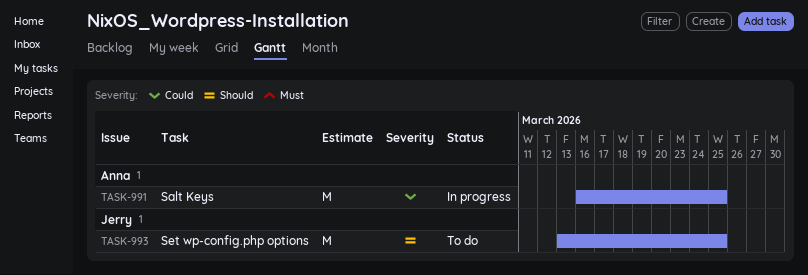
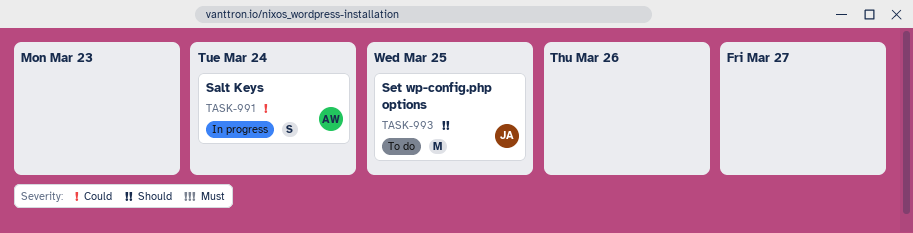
TASK-991, estimate: M -> S
TASK-991, due: Mar 25 -> Mar 24

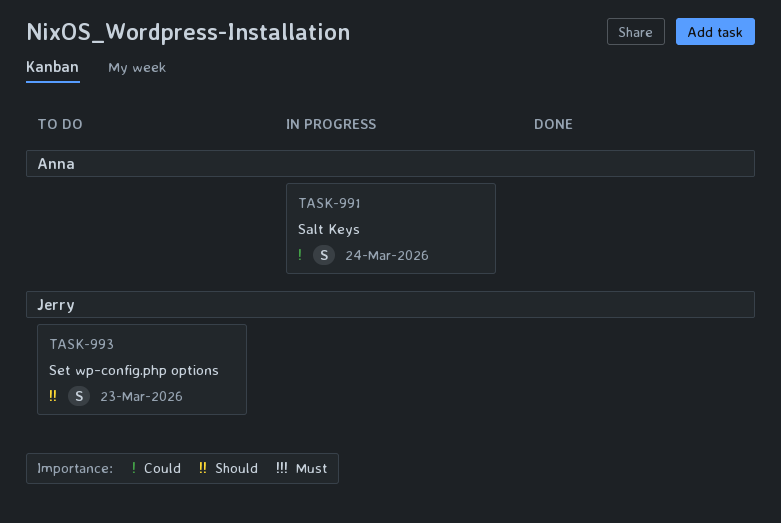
TASK-993, estimate: M -> S
TASK-993, due: Mar 25 -> Mar 23

